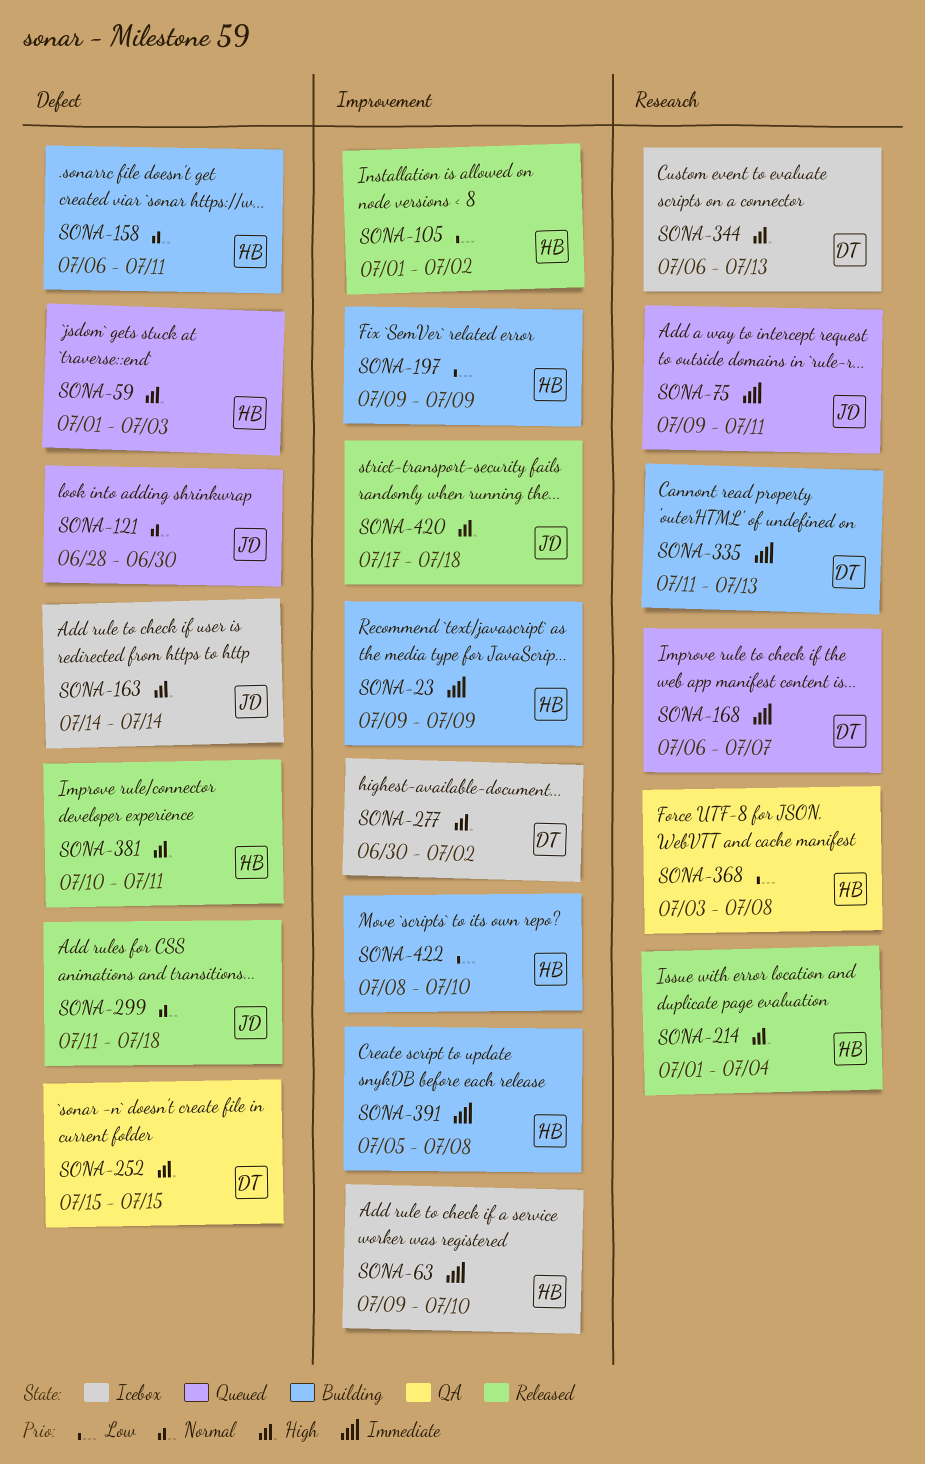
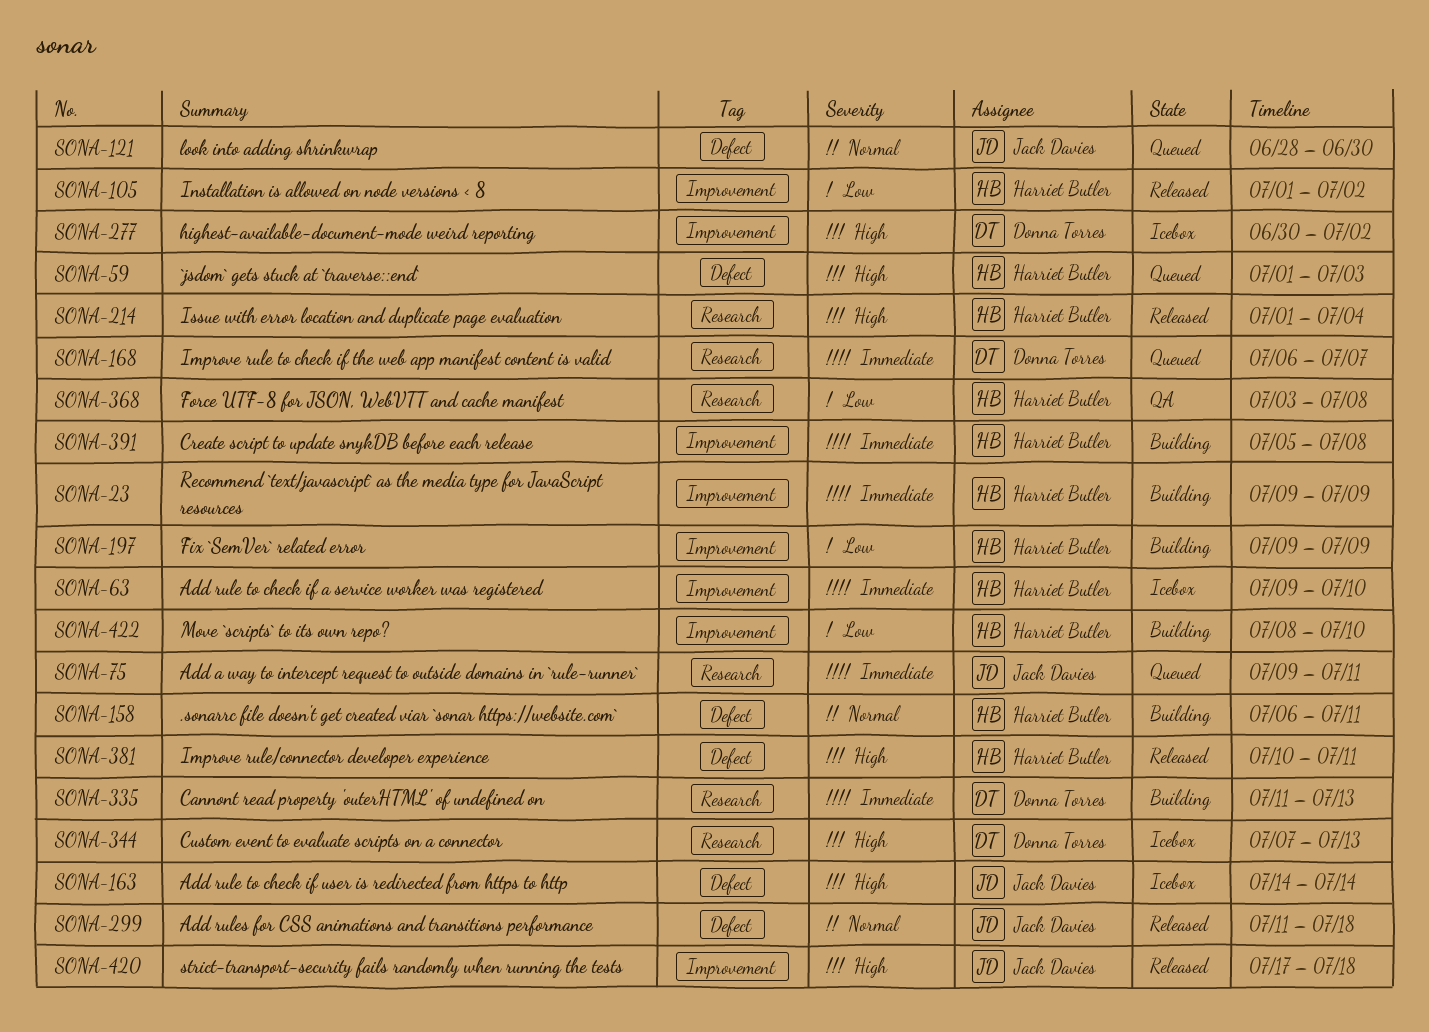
SONA-252: present -> none
SONA-344, start: Jul 6 -> Jul 7

